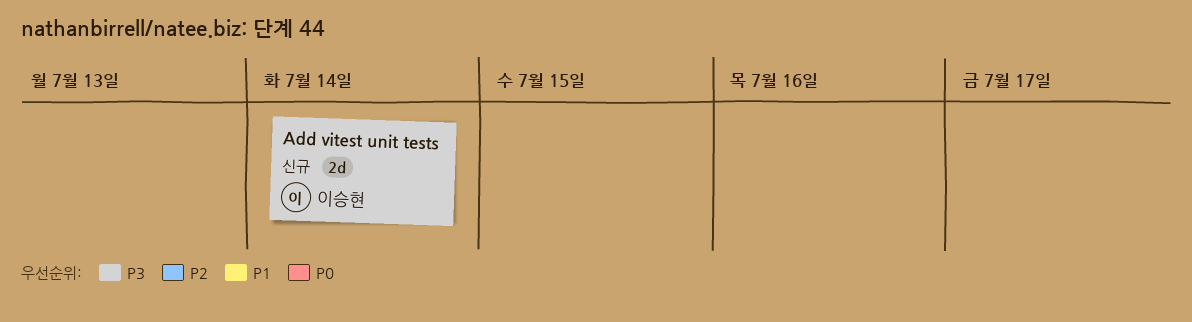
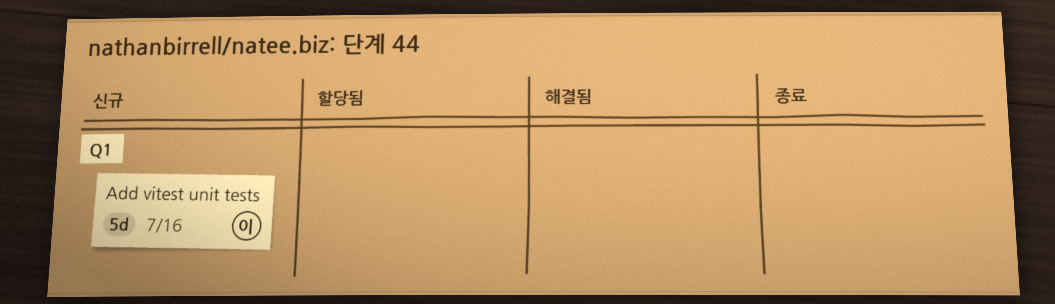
Add vitest unit tests, estimate: 2d -> 5d
Add vitest unit tests, due: Jul 14 -> Jul 16

